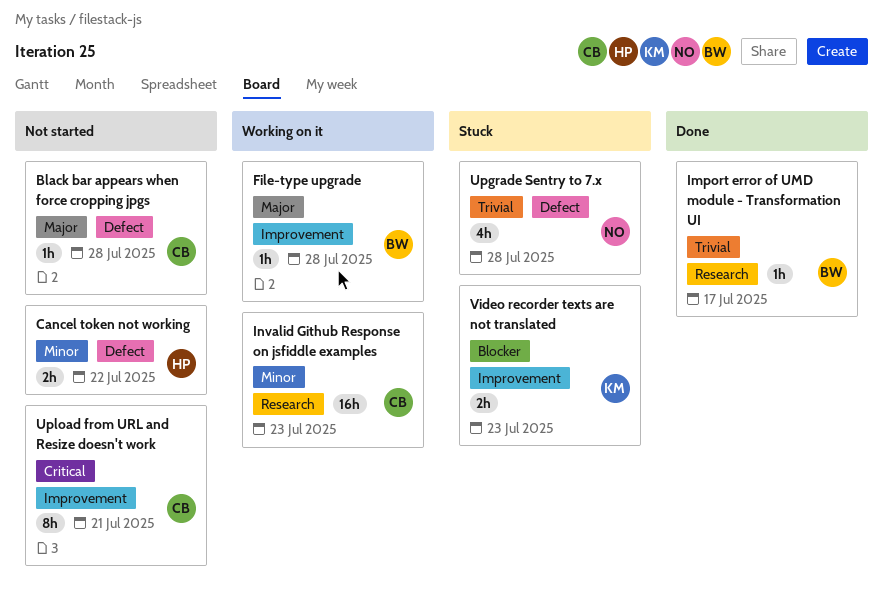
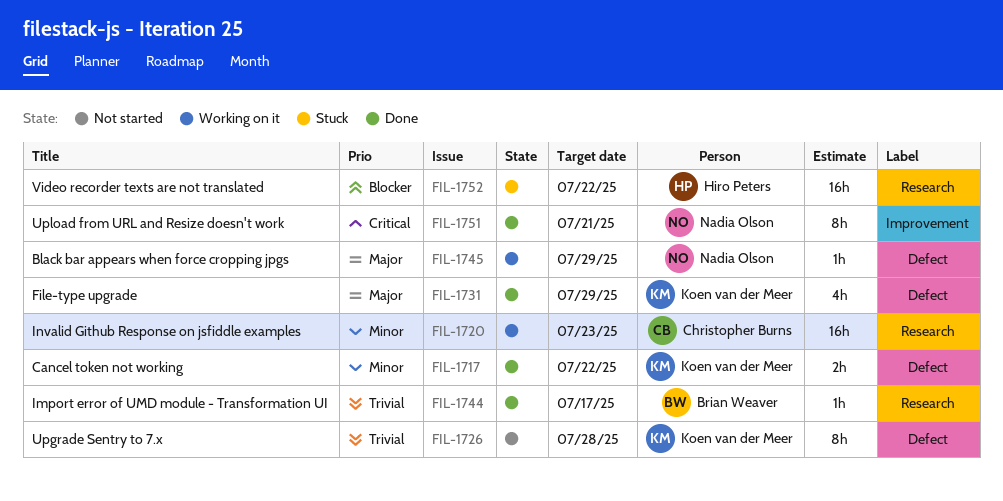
Black bar appears when force cropping jpgs, status: Not started -> Working on it
Black bar appears when force cropping jpgs, owner: Christopher Burns -> Nadia Olson
Black bar appears when force cropping jpgs, due: Jul 28 -> Jul 29
Cancel token not working, status: Not started -> Done
Cancel token not working, owner: Hiro Peters -> Koen van der Meer
File-type upgrade, status: Working on it -> Done
File-type upgrade, owner: Brian Weaver -> Koen van der Meer
File-type upgrade, label: Improvement -> Defect
File-type upgrade, estimate: 1h -> 4h
File-type upgrade, due: Jul 28 -> Jul 29
Upgrade Sentry to 7.x, status: Stuck -> Not started
Upgrade Sentry to 7.x, owner: Nadia Olson -> Koen van der Meer
Upgrade Sentry to 7.x, estimate: 4h -> 8h
Upload from URL and Resize doesn't work, status: Not started -> Done
Upload from URL and Resize doesn't work, owner: Christopher Burns -> Nadia Olson
Video recorder texts are not translated, owner: Koen van der Meer -> Hiro Peters
Video recorder texts are not translated, label: Improvement -> Research
Video recorder texts are not translated, estimate: 2h -> 16h
Video recorder texts are not translated, due: Jul 23 -> Jul 22

